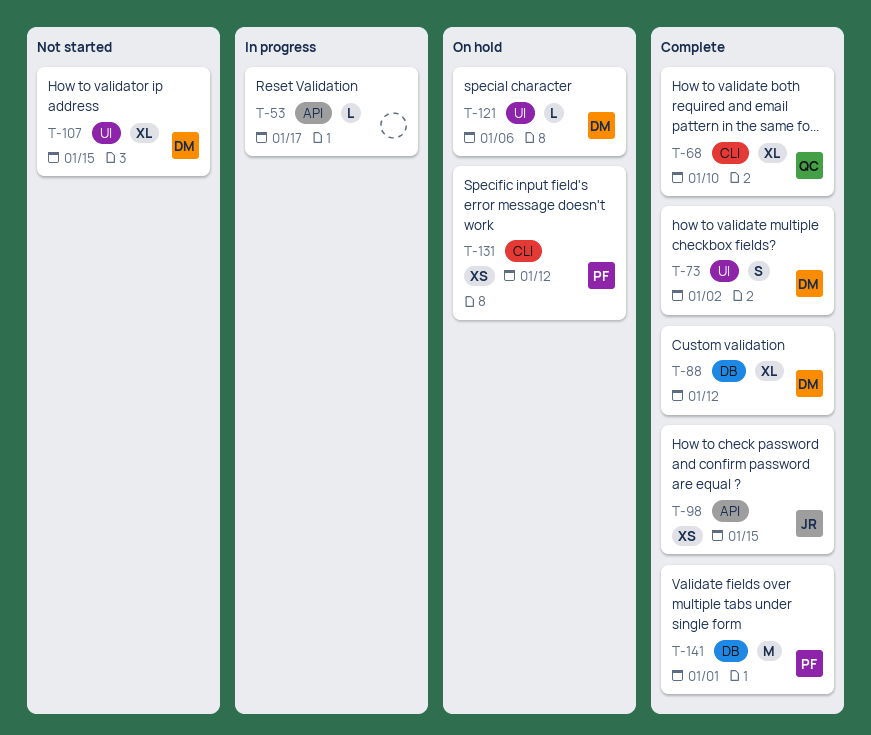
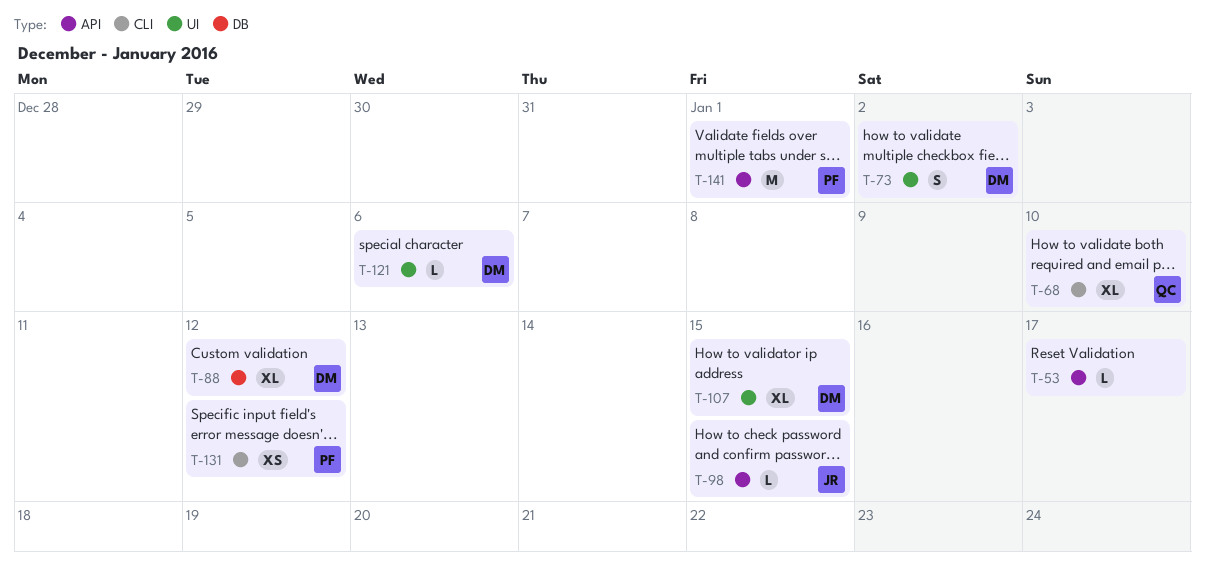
T-98, estimate: XS -> L
T-141, label: DB -> API

